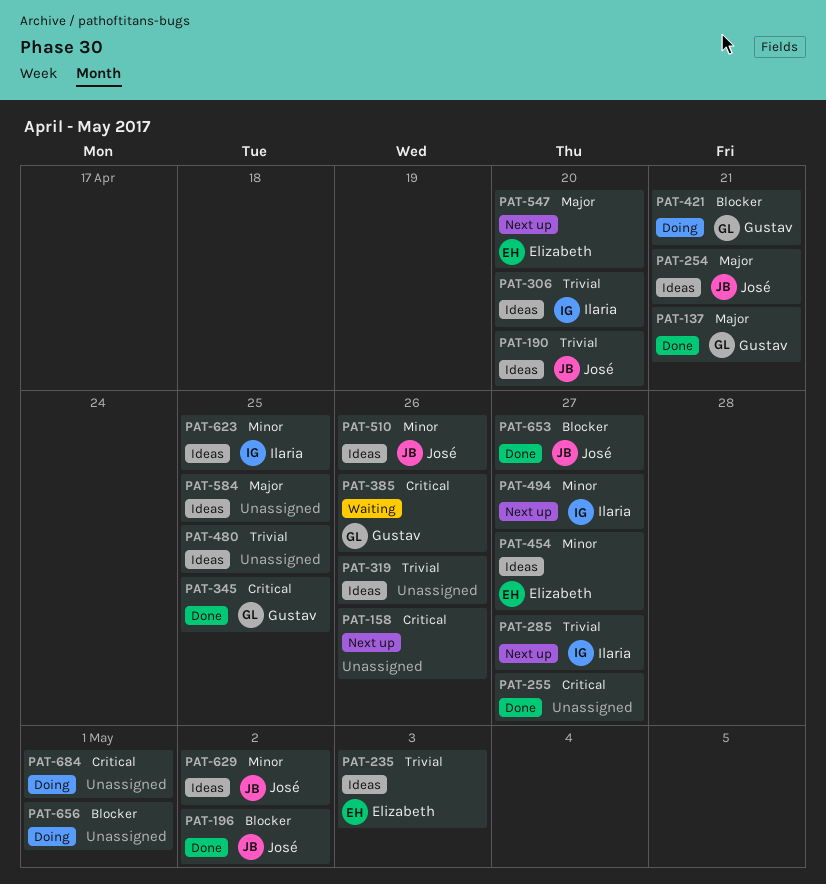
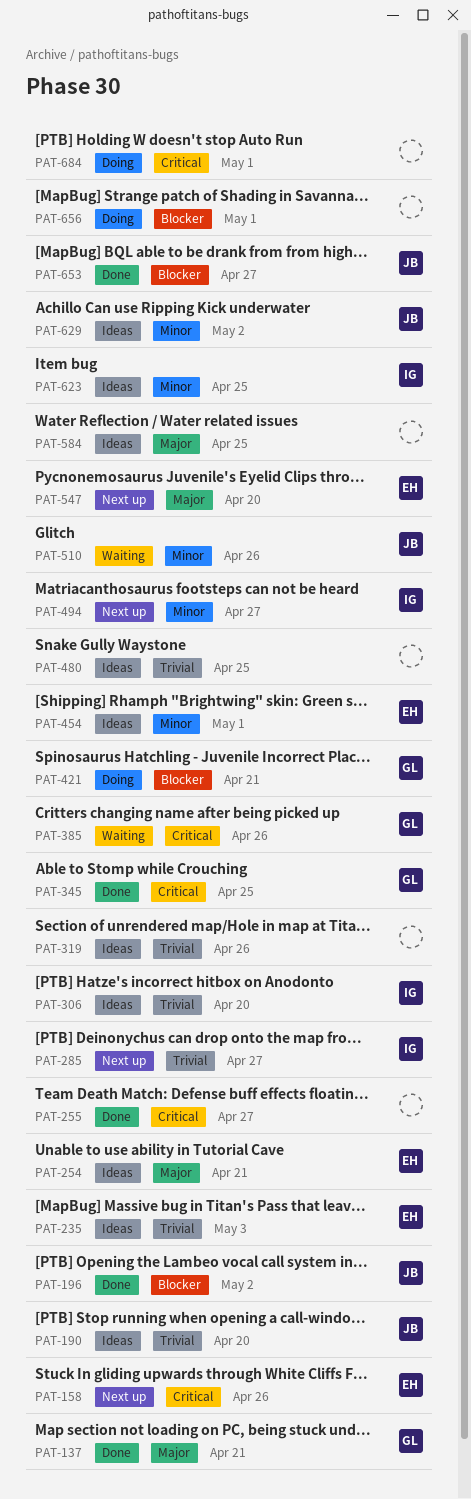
PAT-158, owner: none -> Elizabeth
PAT-254, owner: José -> Elizabeth
PAT-454, due: Apr 27 -> May 1
PAT-510, status: Ideas -> Waiting

